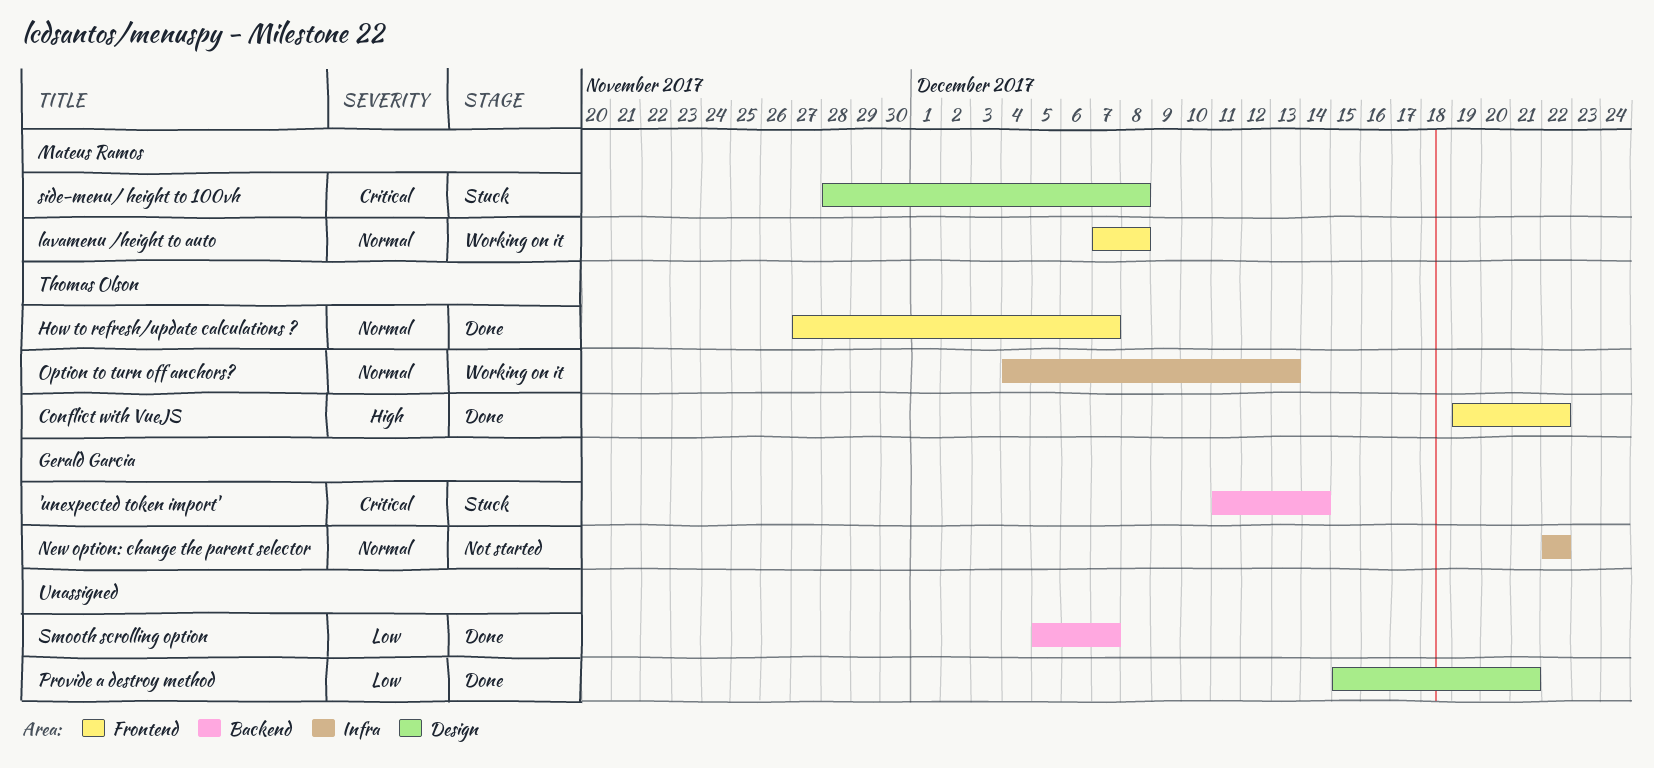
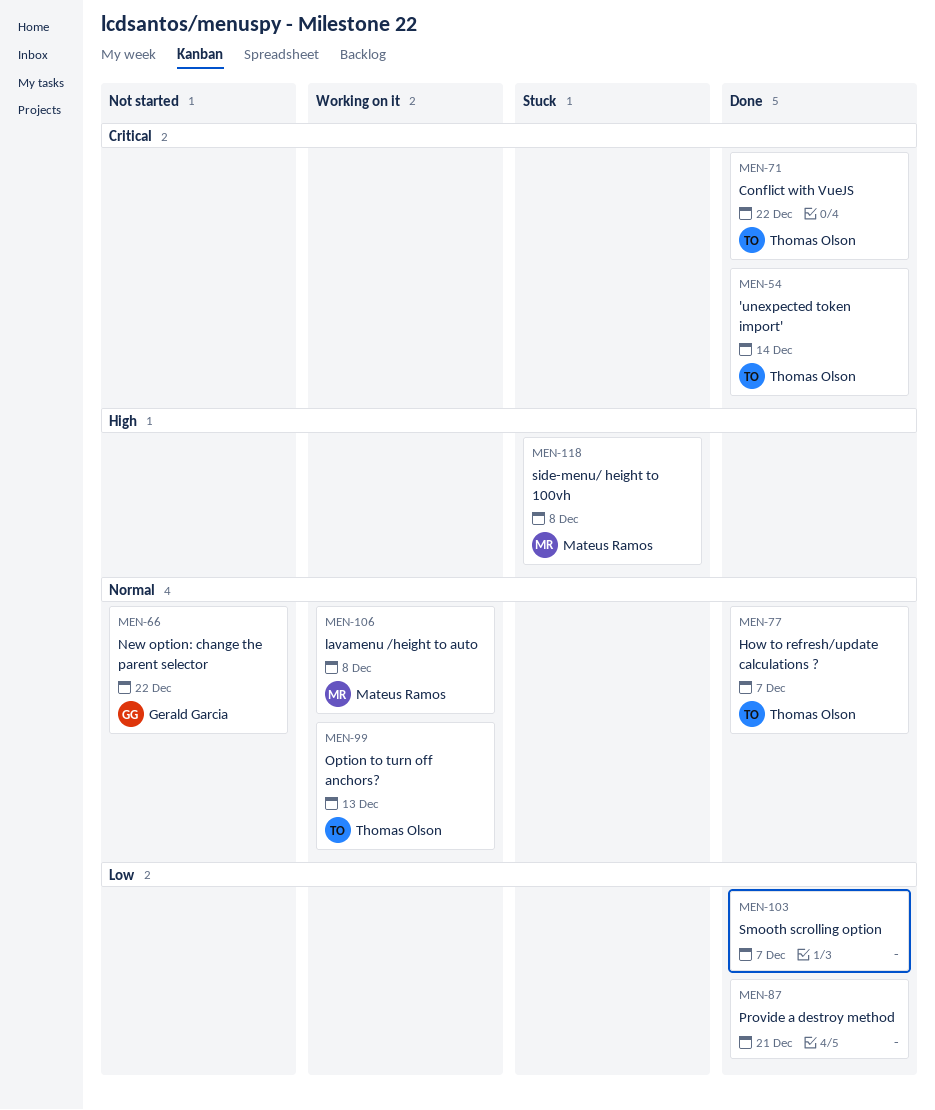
'unexpected token import', status: Stuck -> Done
'unexpected token import', owner: Gerald Garcia -> Thomas Olson
Conflict with VueJS, priority: High -> Critical
side-menu/ height to 100vh, priority: Critical -> High

